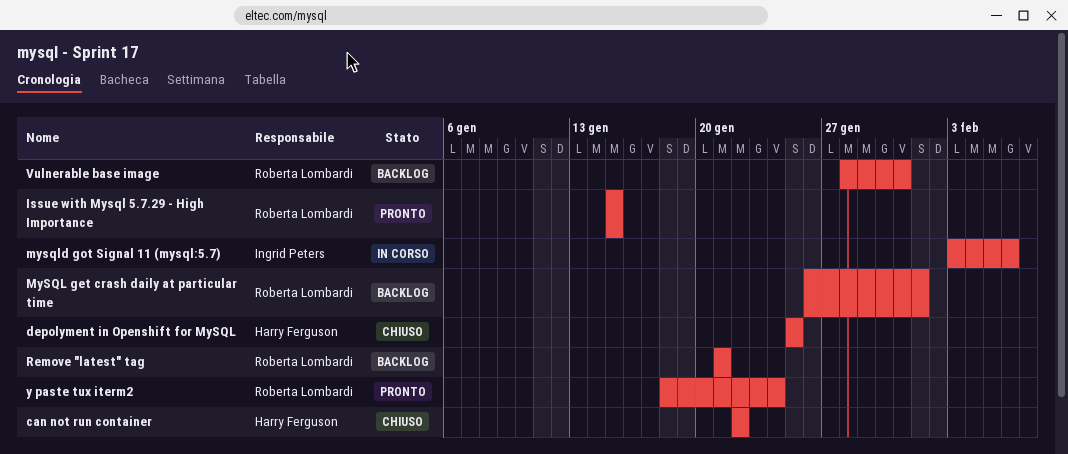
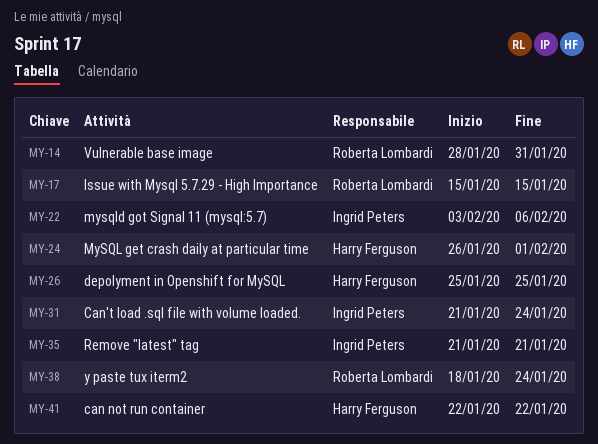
Can't load .sql file with volume loaded.: none -> present
MySQL get crash daily at particular time, owner: Roberta Lombardi -> Harry Ferguson
Remove "latest" tag, owner: Roberta Lombardi -> Ingrid Peters

